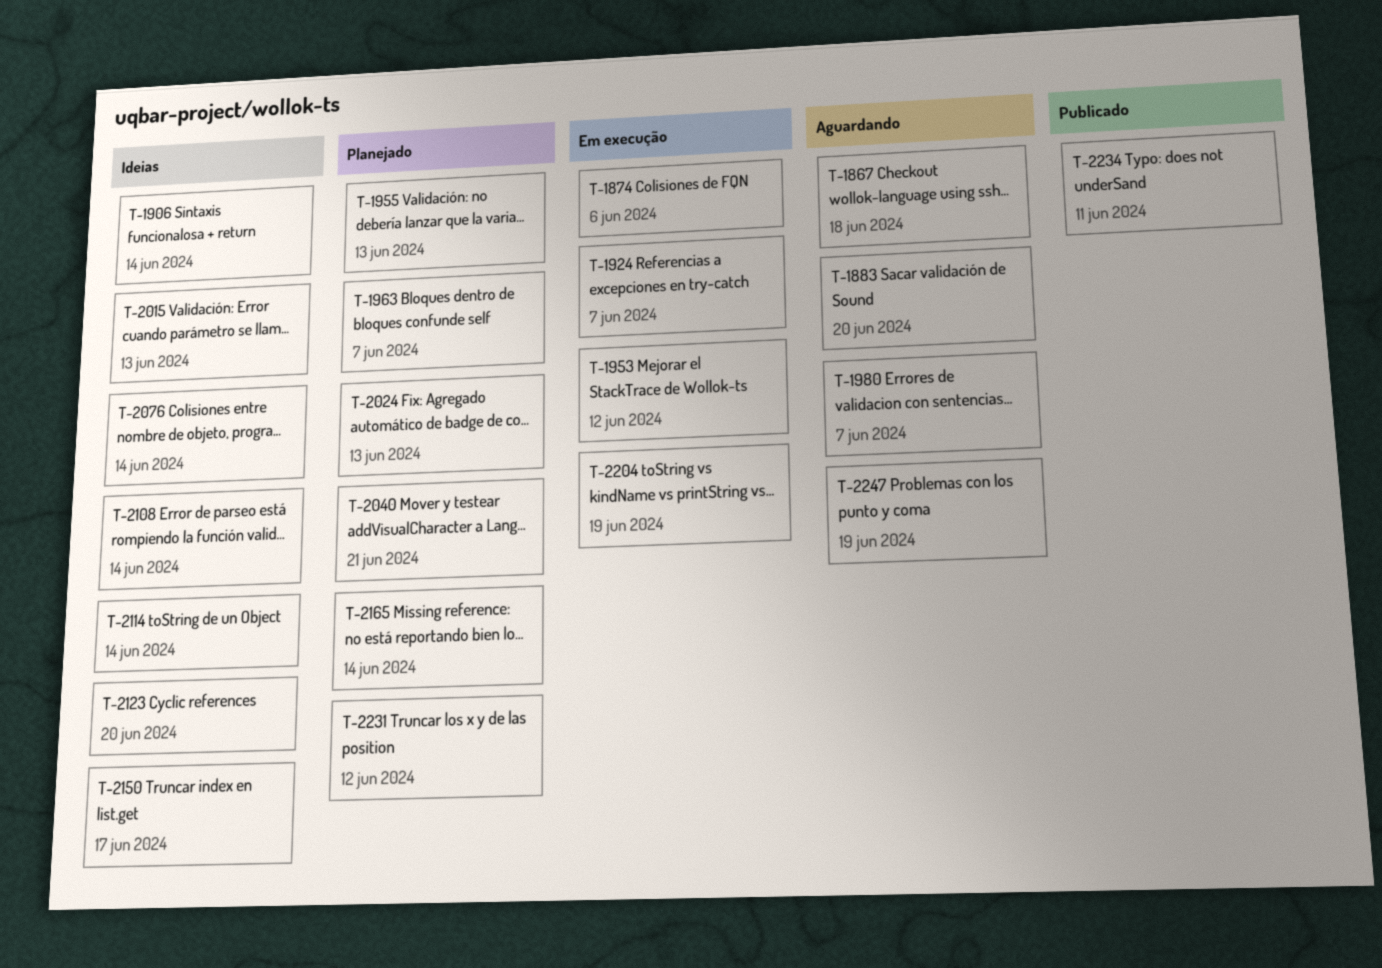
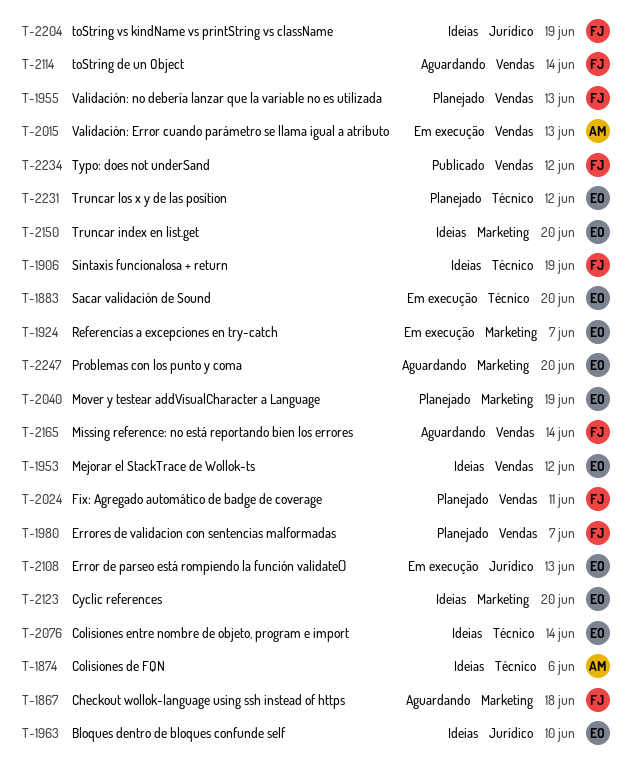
T-1874, status: Em execução -> Ideias
T-1883, status: Aguardando -> Em execução
T-1906, due: Jun 14 -> Jun 19
T-1953, status: Em execução -> Ideias
T-1963, status: Planejado -> Ideias
T-1963, due: Jun 7 -> Jun 10
T-1980, status: Aguardando -> Planejado
T-2015, status: Ideias -> Em execução
T-2024, due: Jun 13 -> Jun 11
T-2040, due: Jun 21 -> Jun 19
T-2108, status: Ideias -> Em execução
T-2108, due: Jun 14 -> Jun 13
T-2114, status: Ideias -> Aguardando
T-2150, due: Jun 17 -> Jun 20
T-2165, status: Planejado -> Aguardando
T-2204, status: Em execução -> Ideias
T-2234, due: Jun 11 -> Jun 12
T-2247, due: Jun 19 -> Jun 20

